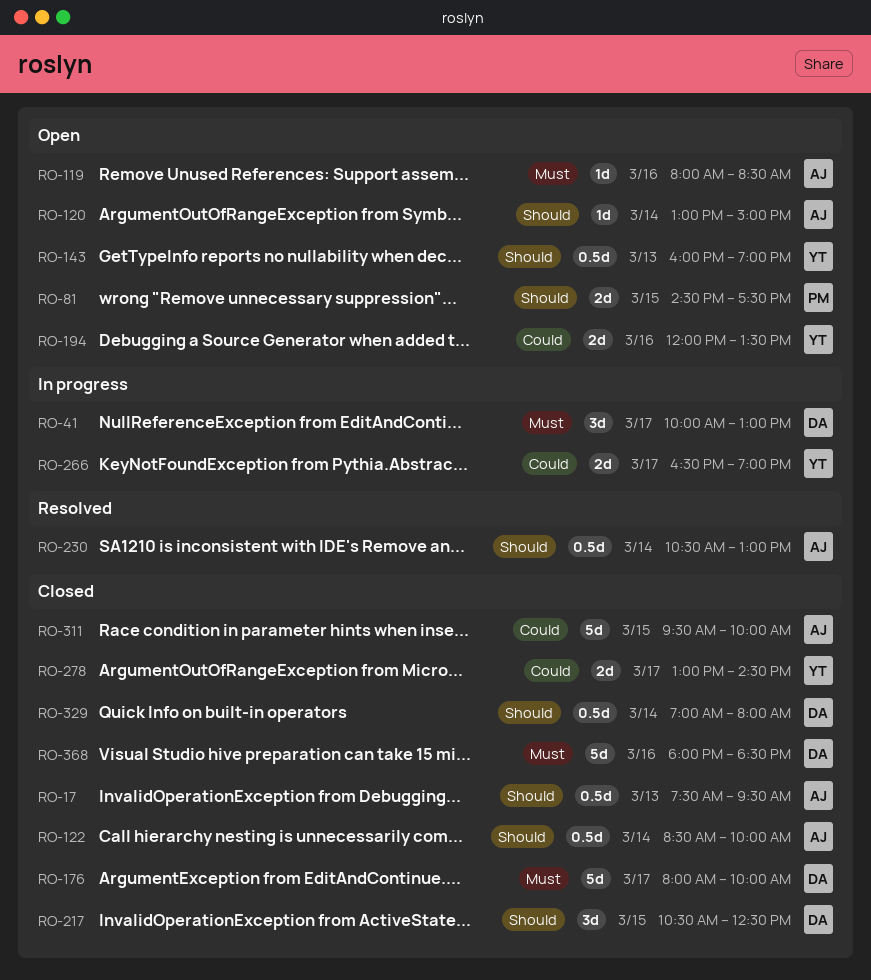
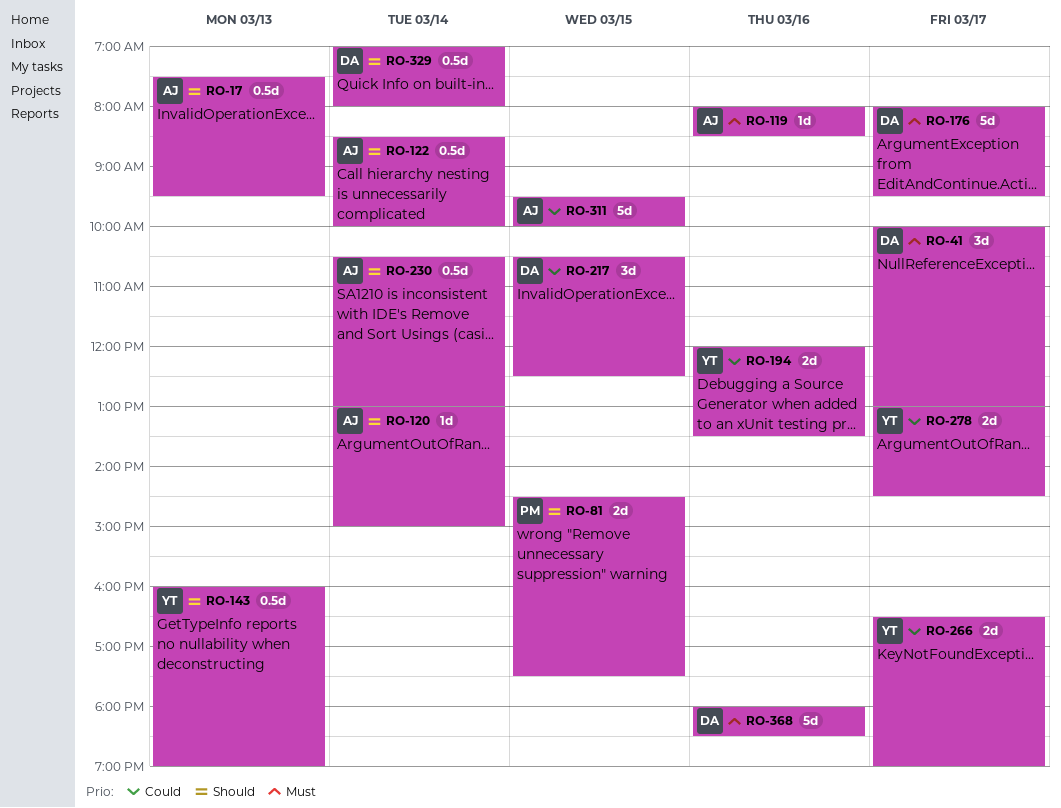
RO-176, ends: 10:00 -> 09:30
RO-217, priority: Should -> Could

